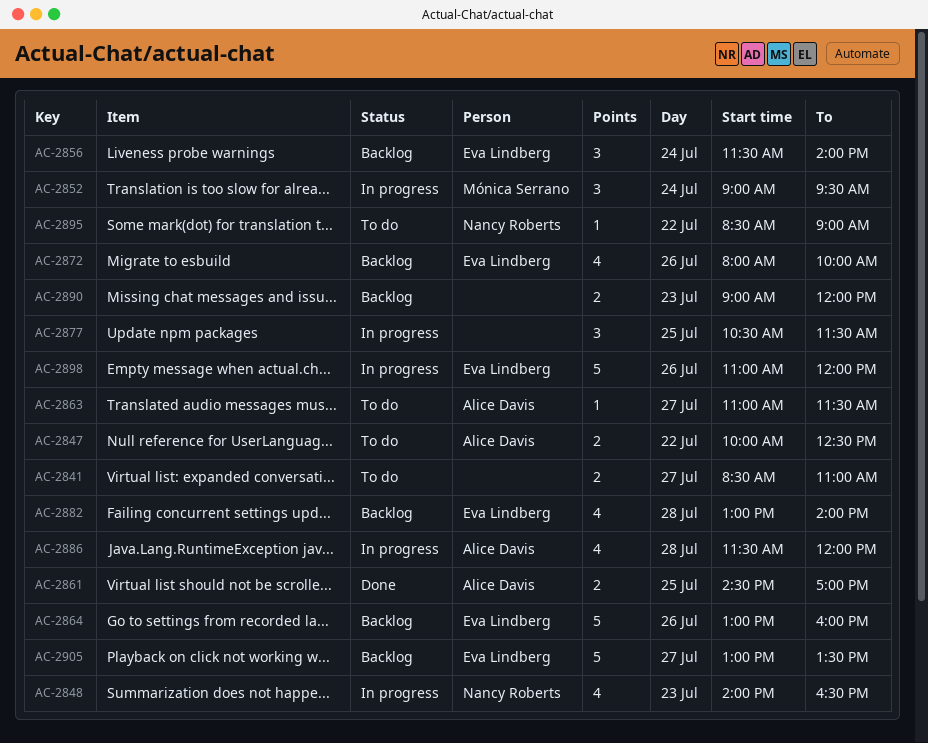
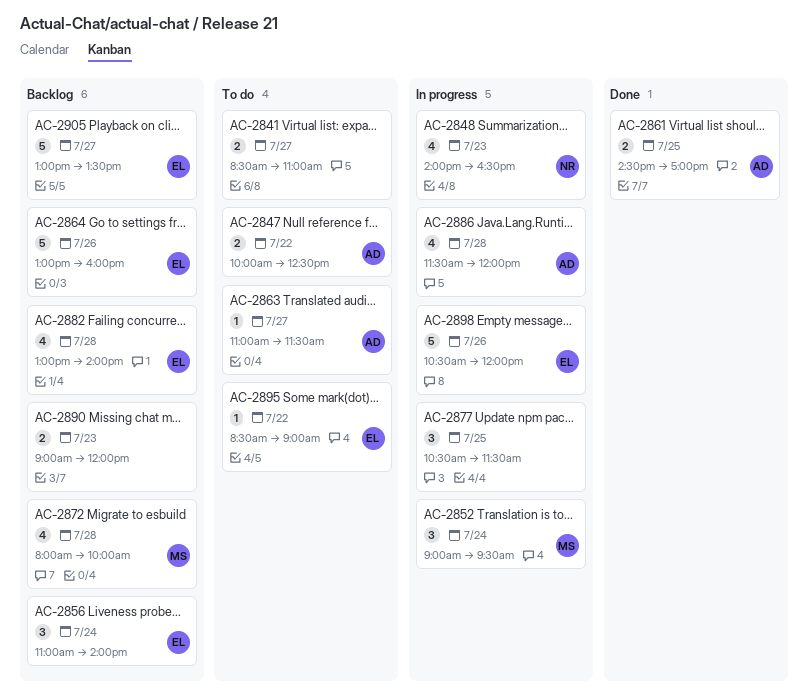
AC-2856, begins: 11:30 -> 11:00
AC-2872, owner: Eva Lindberg -> Mónica Serrano
AC-2872, day: Jul 26 -> Jul 28
AC-2895, owner: Nancy Roberts -> Eva Lindberg
AC-2898, begins: 11:00 -> 10:30

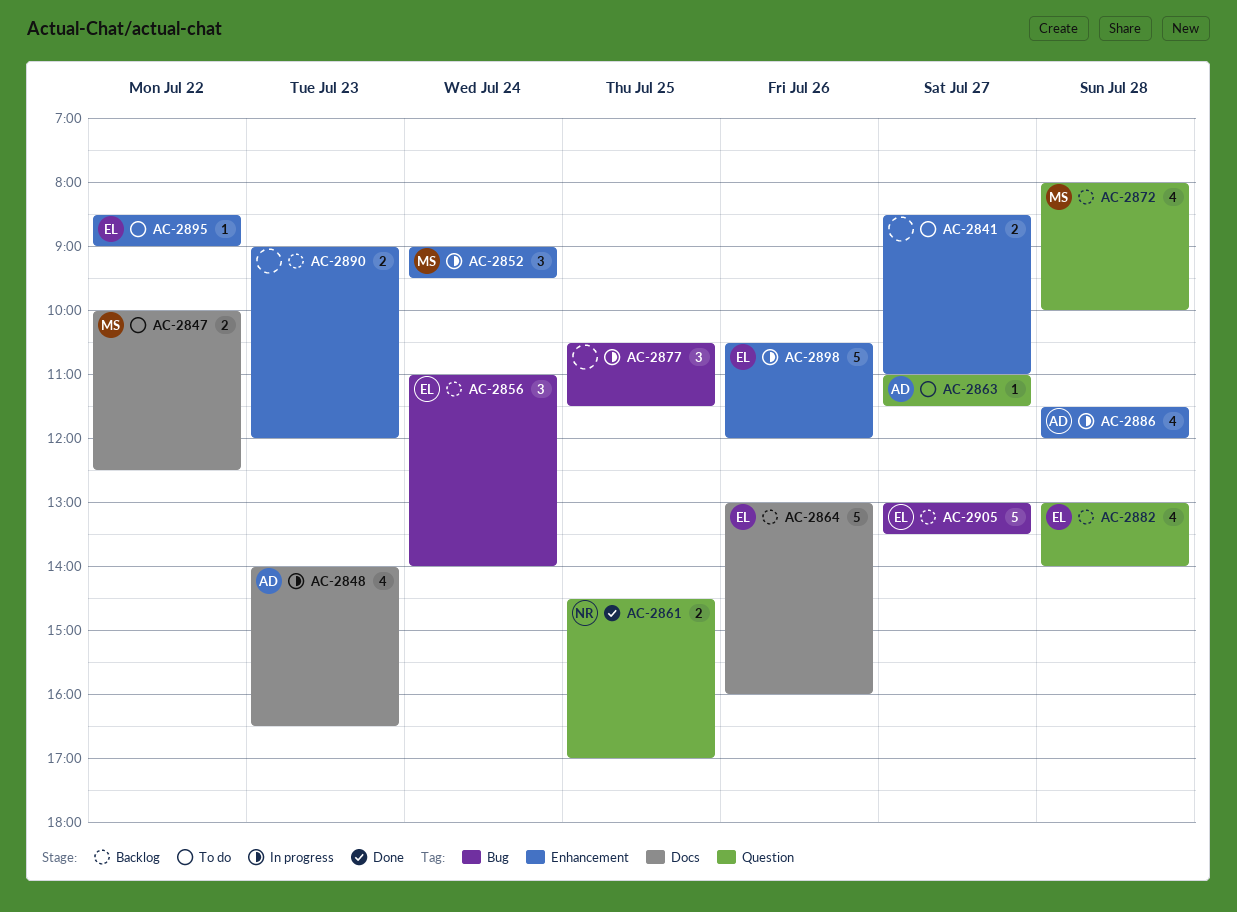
AC-2847, owner: AD -> MS
AC-2848, owner: NR -> AD
AC-2861, owner: AD -> NR

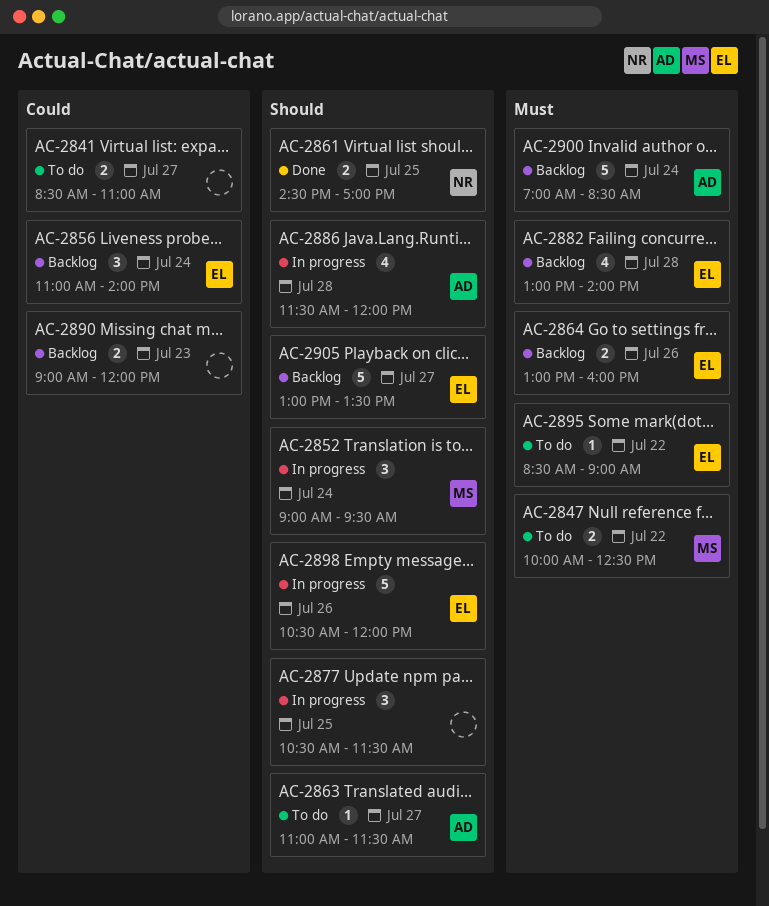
AC-2848: present -> none
AC-2864, estimate: 5 -> 2
AC-2872: present -> none
AC-2900: none -> present

